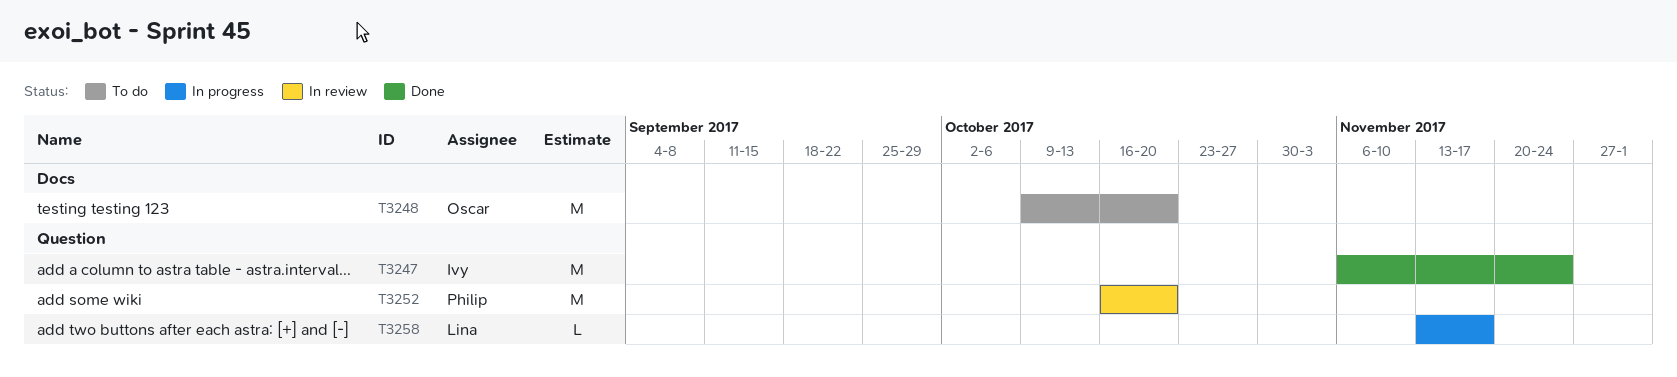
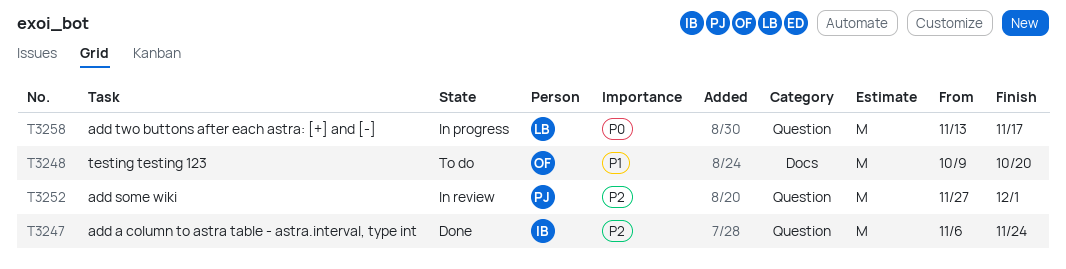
T3252, start: Oct 16 -> Nov 27
T3252, due: Oct 20 -> Dec 1
T3258, estimate: L -> M

